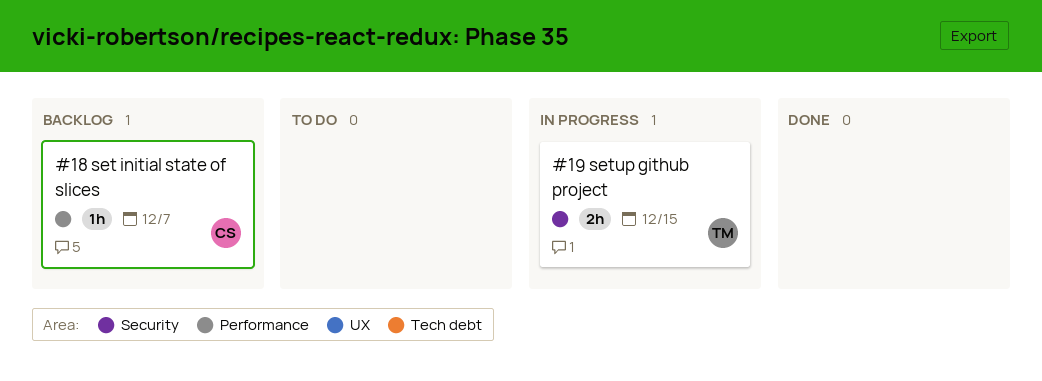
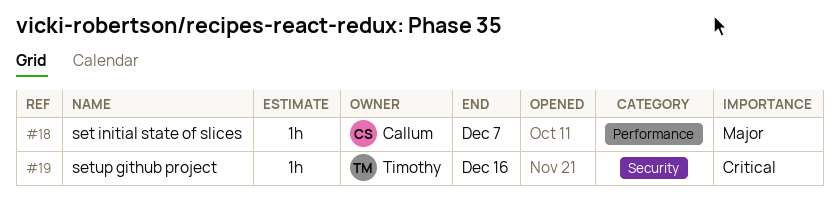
#19, estimate: 2h -> 1h
#19, due: Dec 15 -> Dec 16

